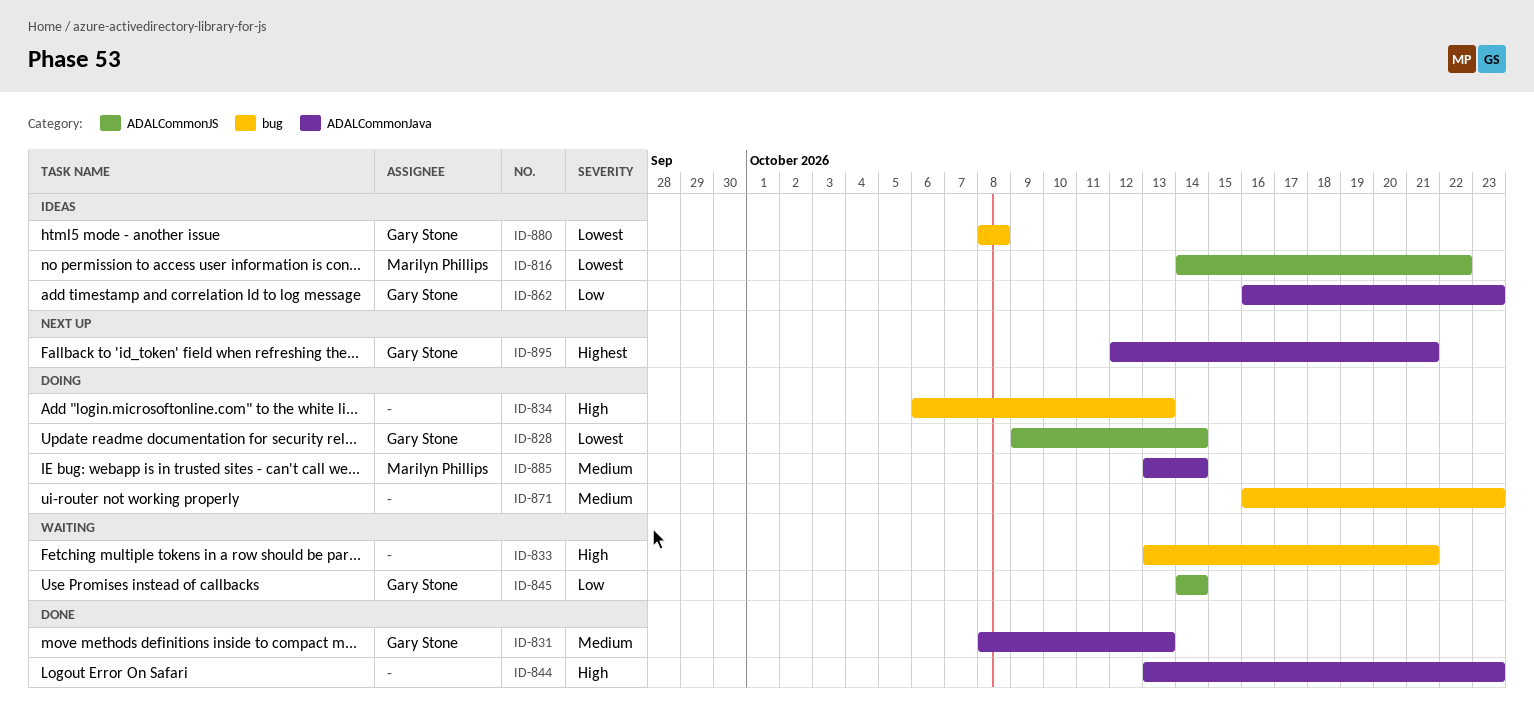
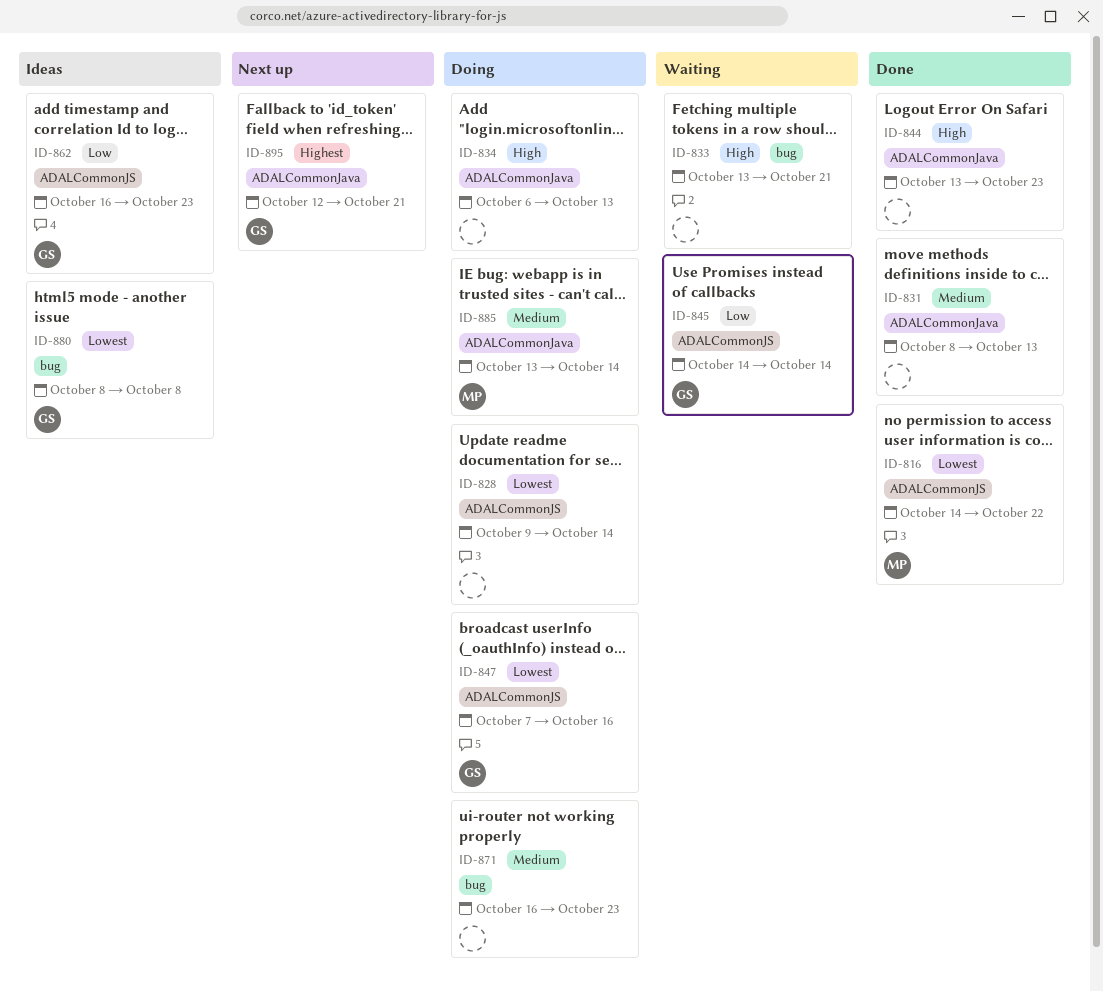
ID-816, status: Ideas -> Done
ID-828, owner: Gary Stone -> none
ID-831, owner: Gary Stone -> none
ID-834, label: bug -> ADALCommonJava
ID-847: none -> present
ID-862, label: ADALCommonJava -> ADALCommonJS

